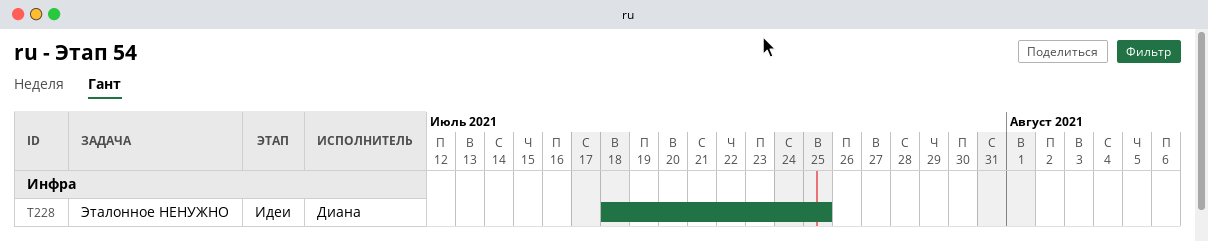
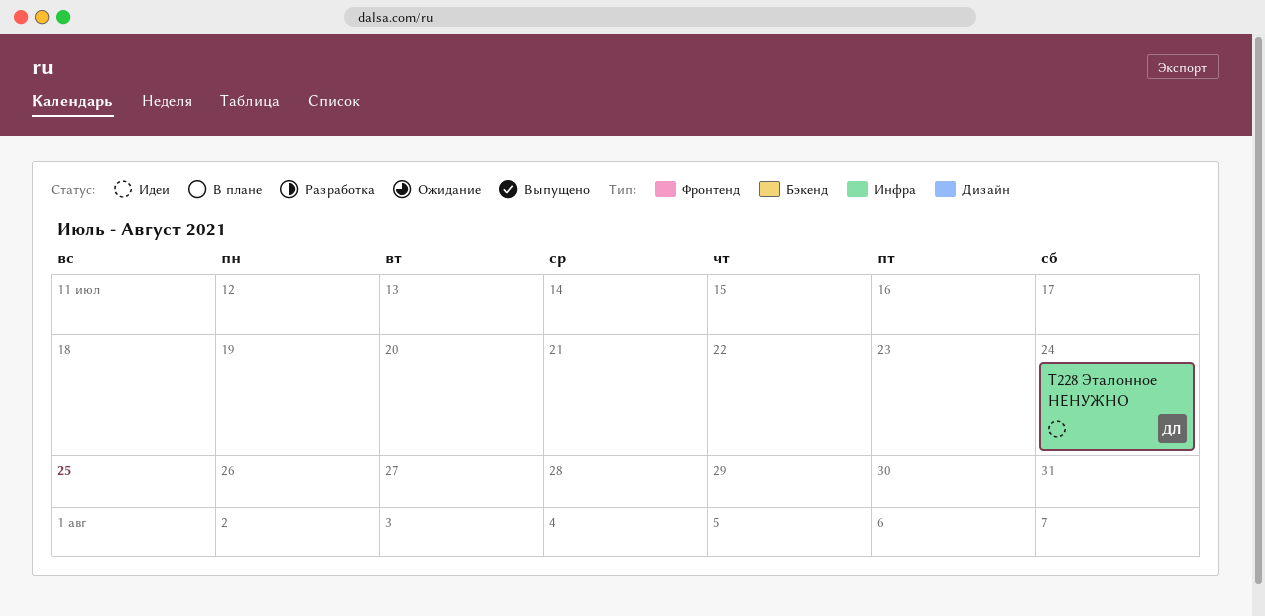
T228, due: Jul 25 -> Jul 24

